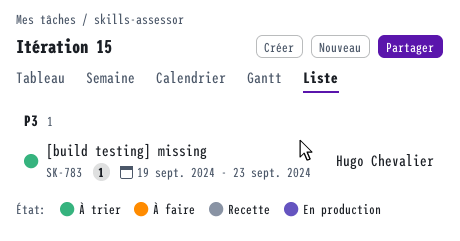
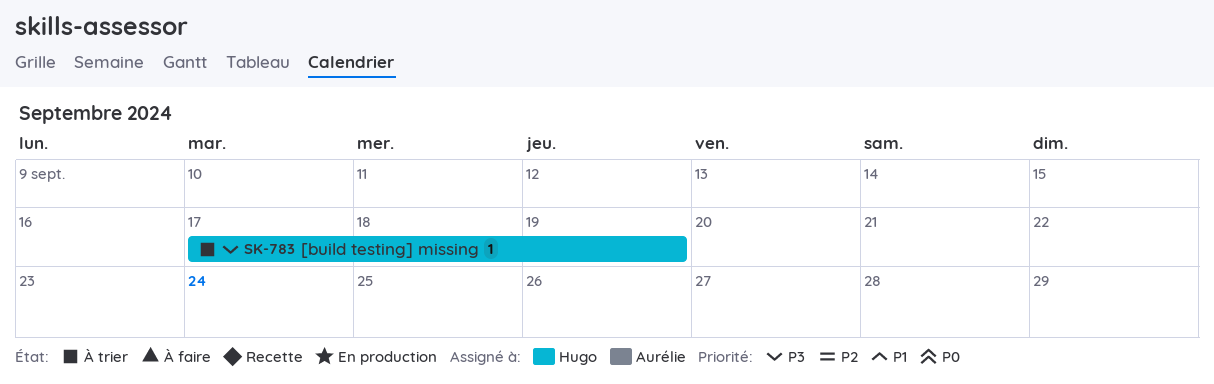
SK-783, start: Sep 19 -> Sep 17
SK-783, due: Sep 23 -> Sep 19

